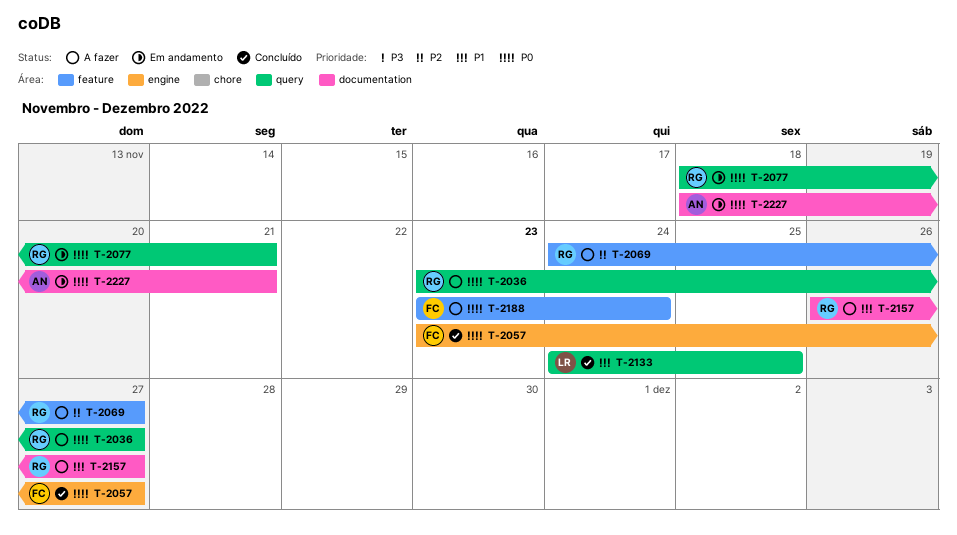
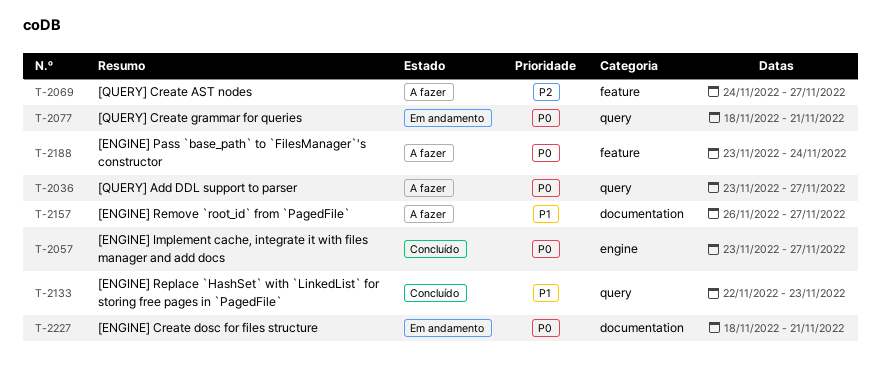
T-2133, start: Nov 24 -> Nov 22
T-2133, due: Nov 25 -> Nov 23

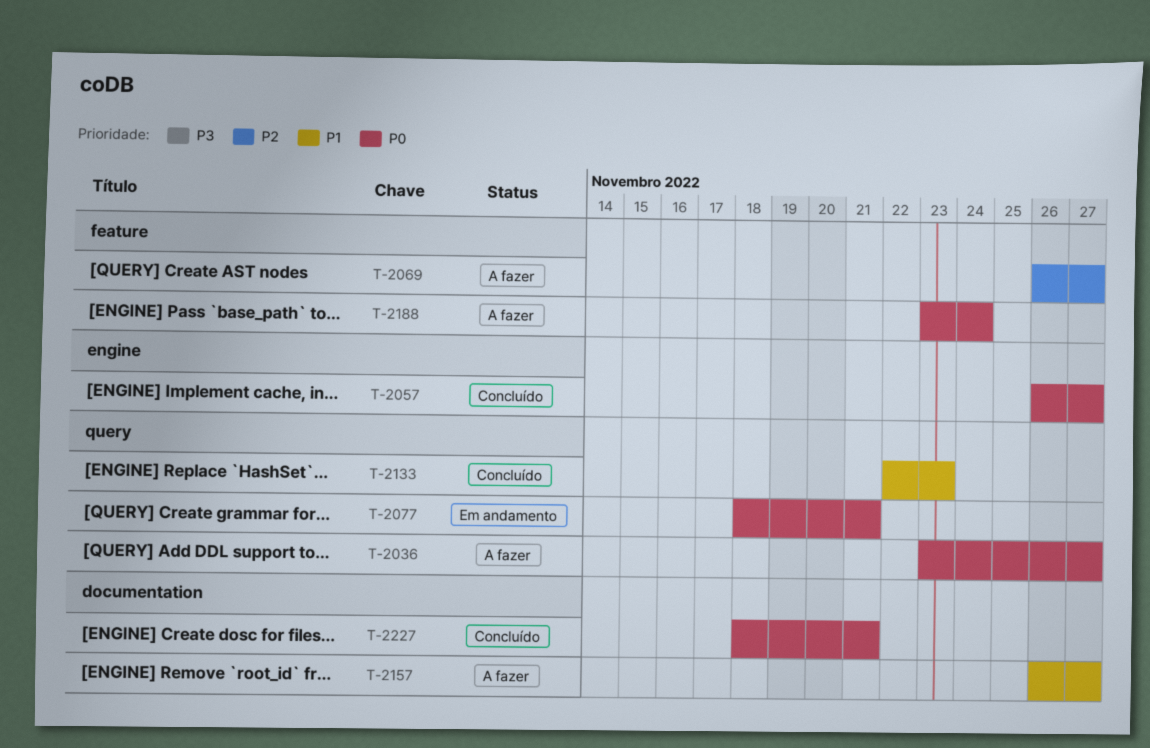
T-2057, start: Nov 23 -> Nov 26
T-2069, start: Nov 24 -> Nov 26
T-2227, status: Em andamento -> Concluído

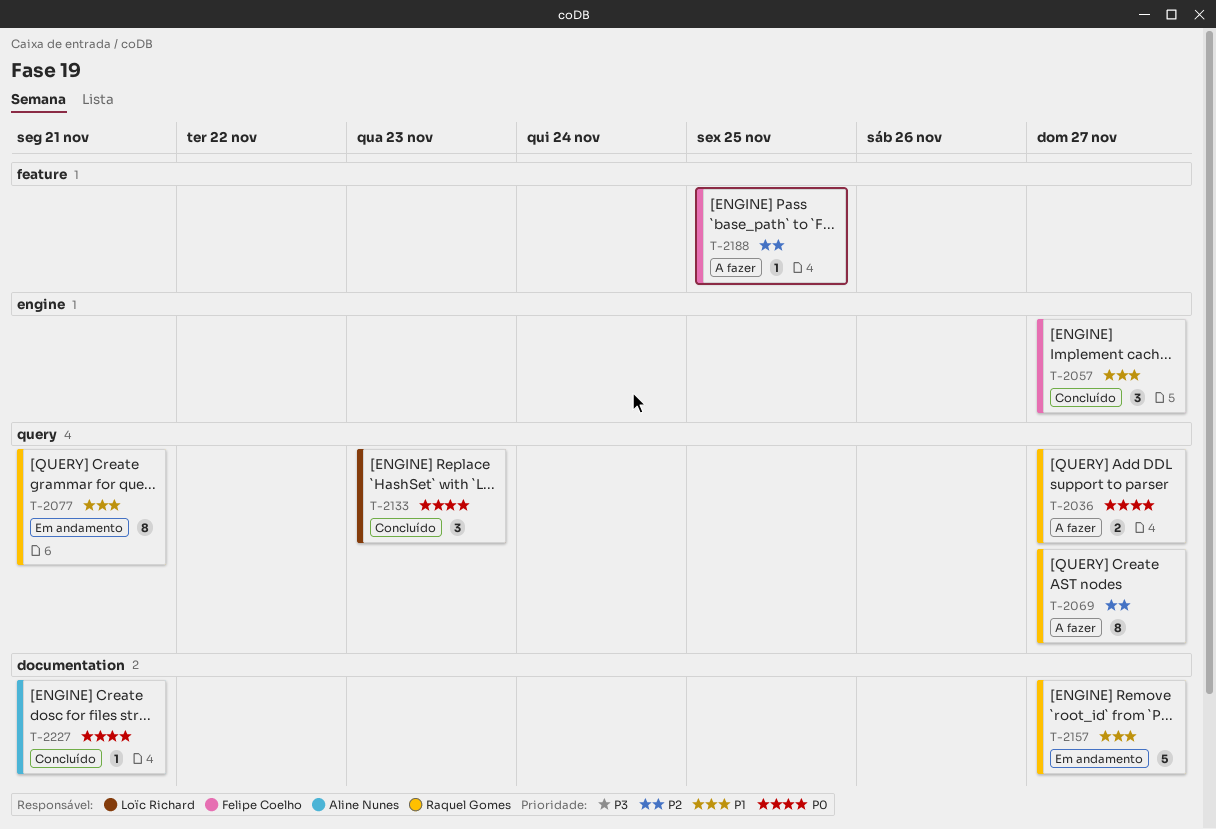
T-2057, priority: P0 -> P1
T-2069, label: feature -> query
T-2077, priority: P0 -> P1
T-2133, priority: P1 -> P0
T-2157, status: A fazer -> Em andamento
T-2188, priority: P0 -> P2
T-2188, due: Nov 24 -> Nov 25

